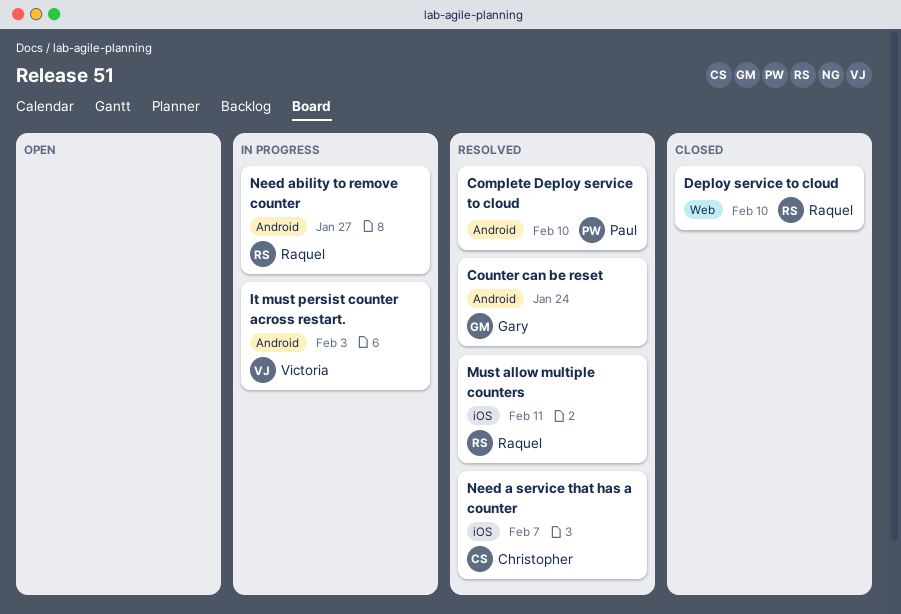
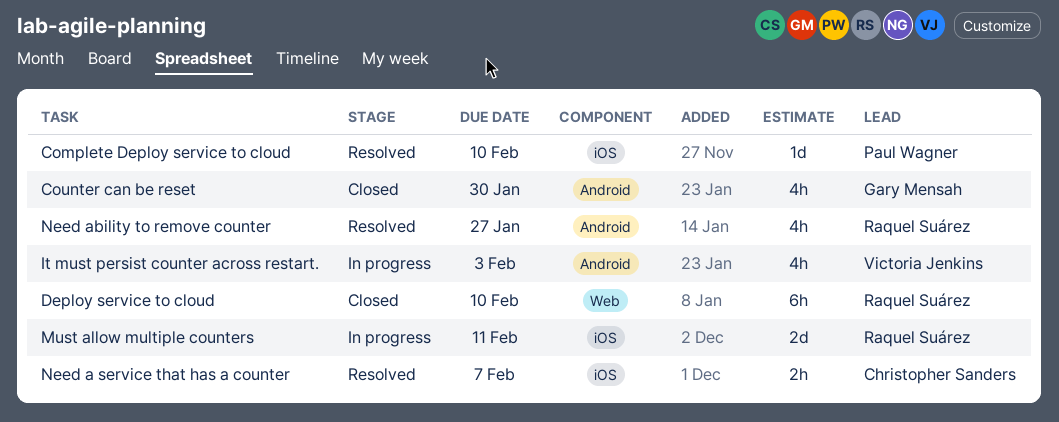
Complete Deploy service to cloud, label: Android -> iOS
Counter can be reset, status: Resolved -> Closed
Counter can be reset, due: Jan 24 -> Jan 30
Must allow multiple counters, status: Resolved -> In progress
Need ability to remove counter, status: In progress -> Resolved

